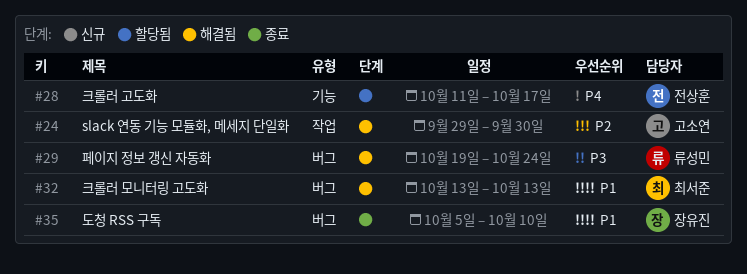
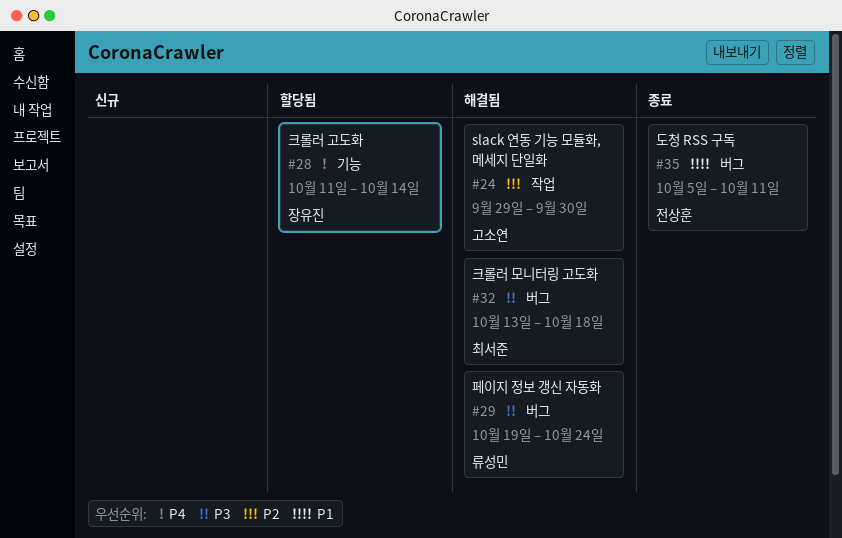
#28, owner: 전상훈 -> 장유진
#28, due: Oct 17 -> Oct 14
#32, priority: P1 -> P3
#32, due: Oct 13 -> Oct 18
#35, owner: 장유진 -> 전상훈
#35, due: Oct 10 -> Oct 11

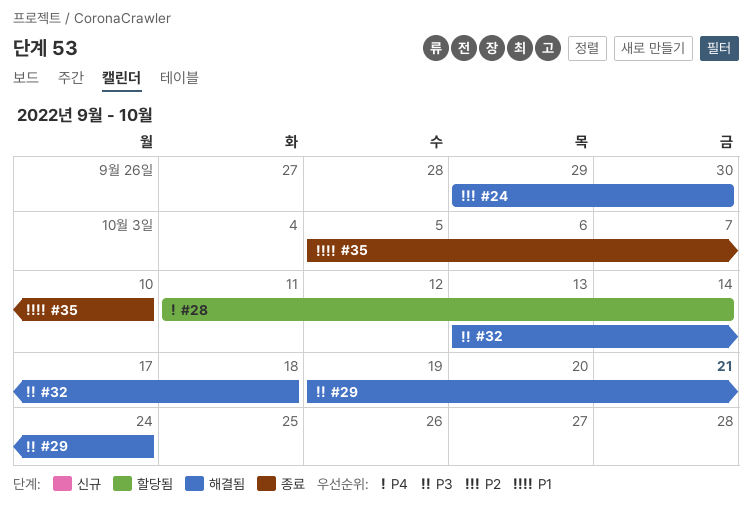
#35, due: Oct 11 -> Oct 10

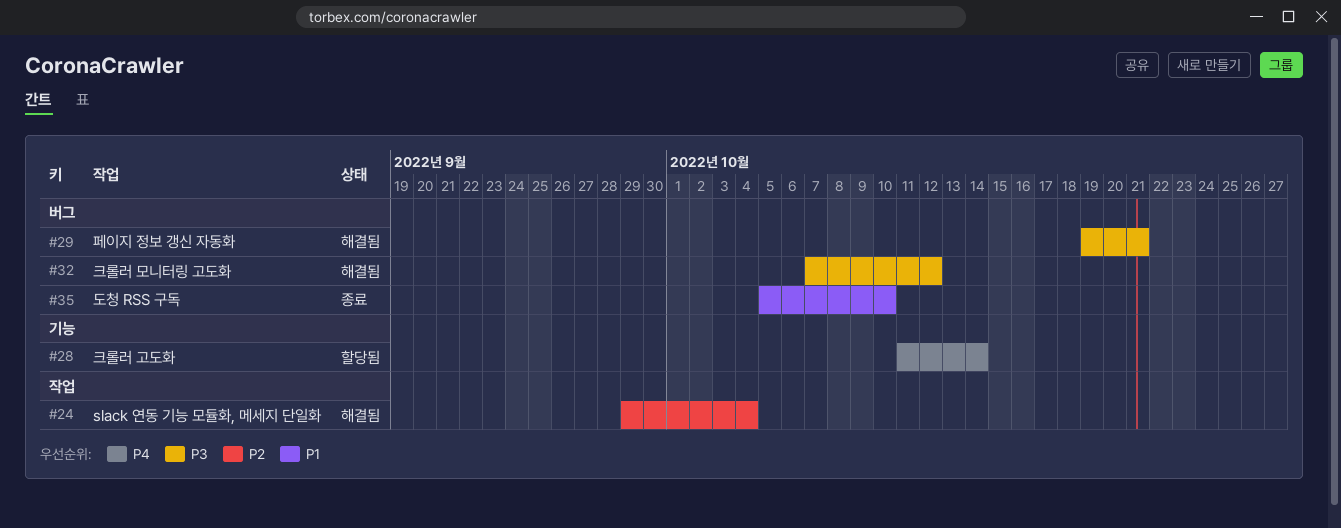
#24, due: Sep 30 -> Oct 4
#29, due: Oct 24 -> Oct 21
#32, start: Oct 13 -> Oct 7
#32, due: Oct 18 -> Oct 12

